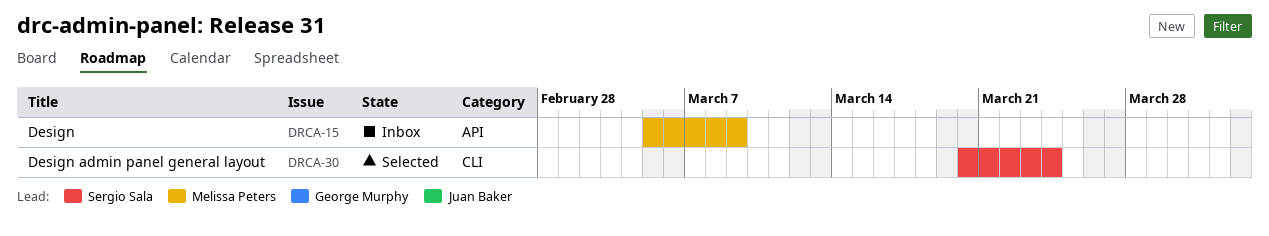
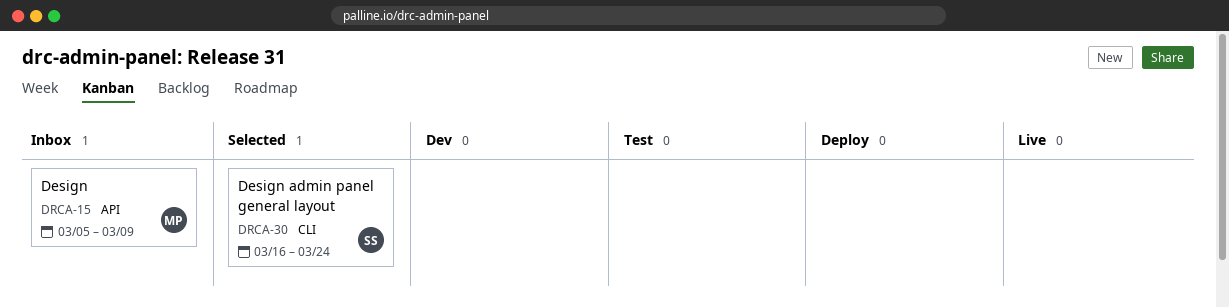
DRCA-30, start: Mar 20 -> Mar 16

